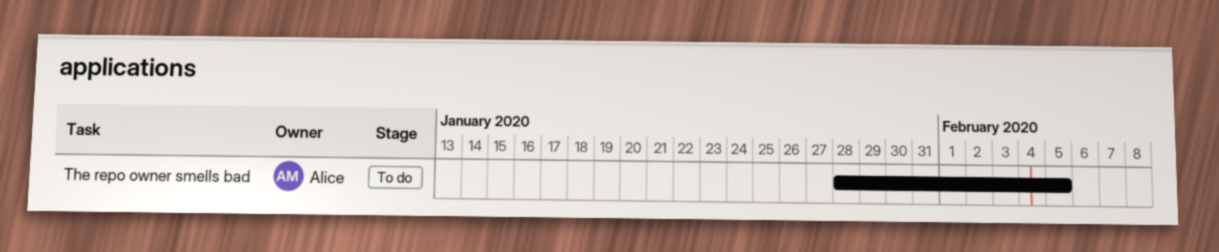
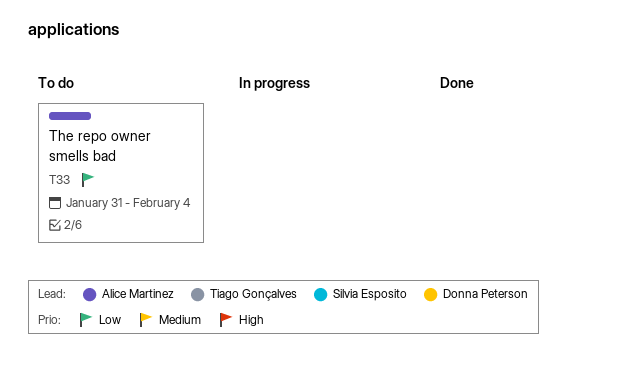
The repo owner smells bad, start: Jan 28 -> Jan 31
The repo owner smells bad, due: Feb 5 -> Feb 4

